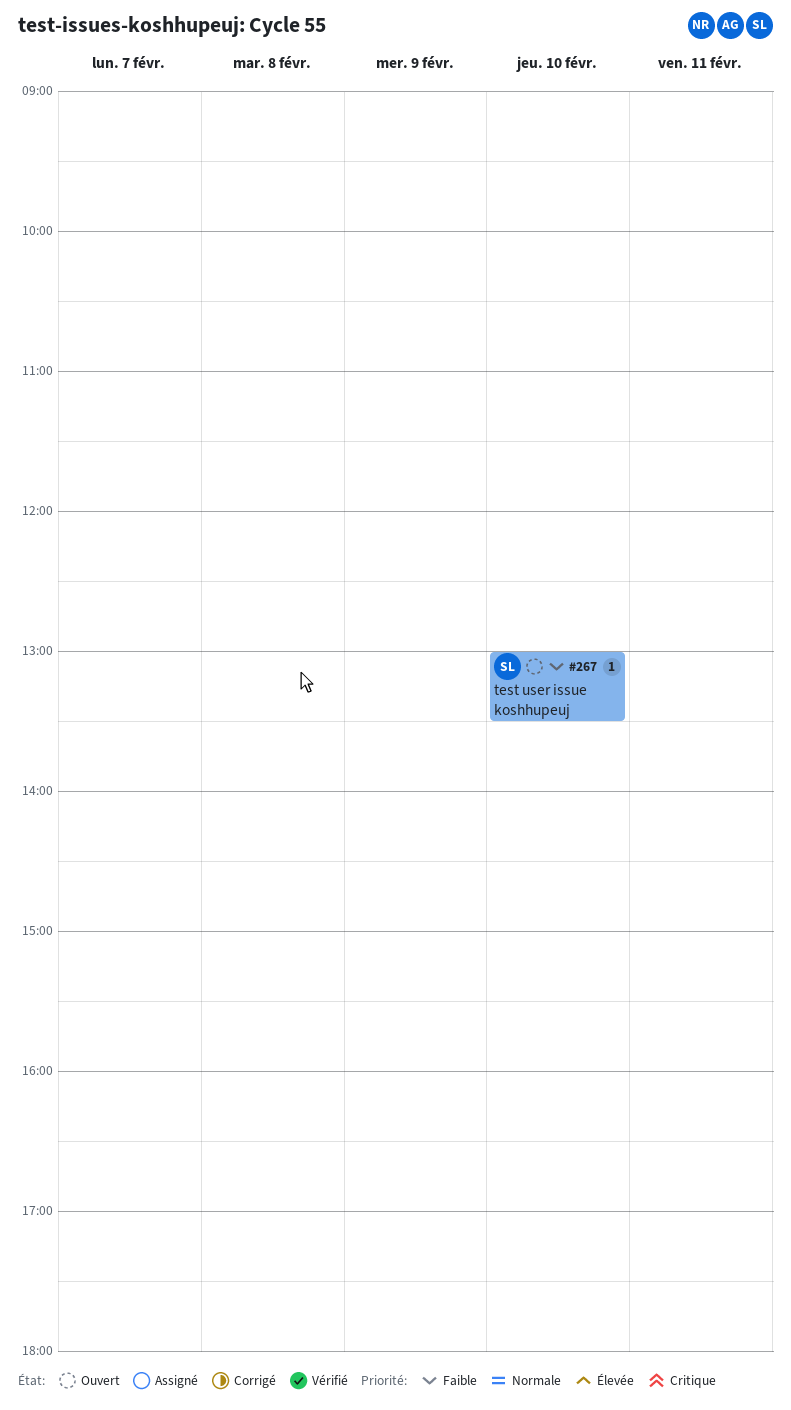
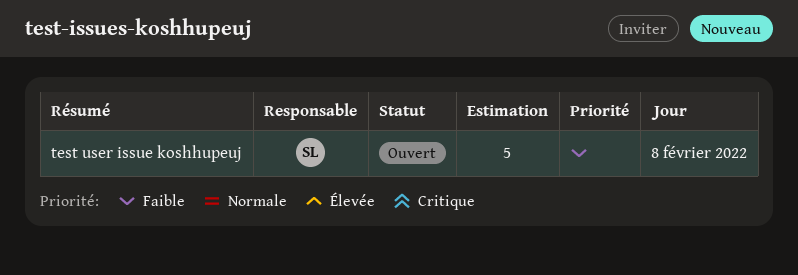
test user issue koshhupeuj, estimate: 1 -> 5
test user issue koshhupeuj, day: Feb 10 -> Feb 8

